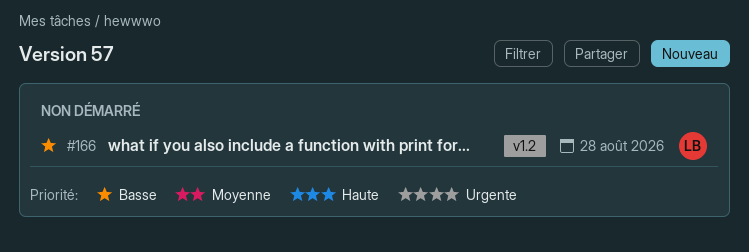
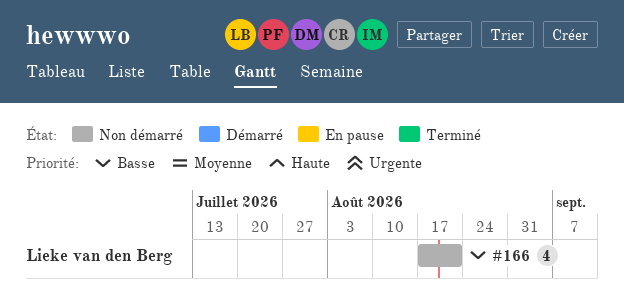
#166, due: Aug 28 -> Aug 21

